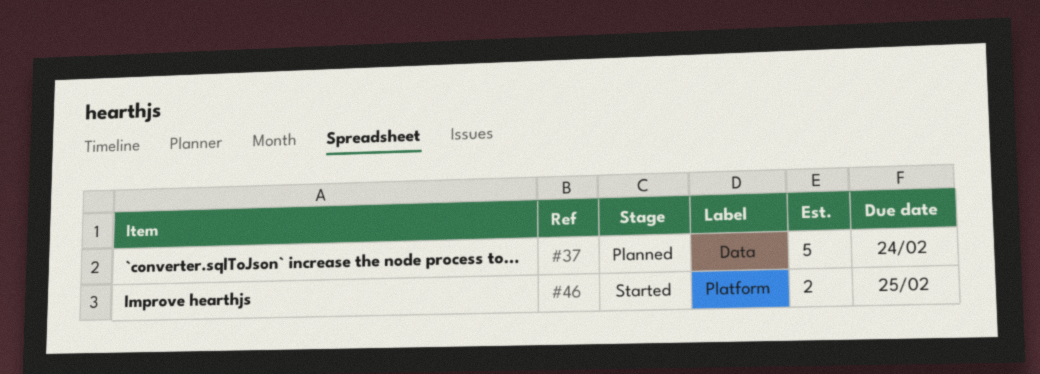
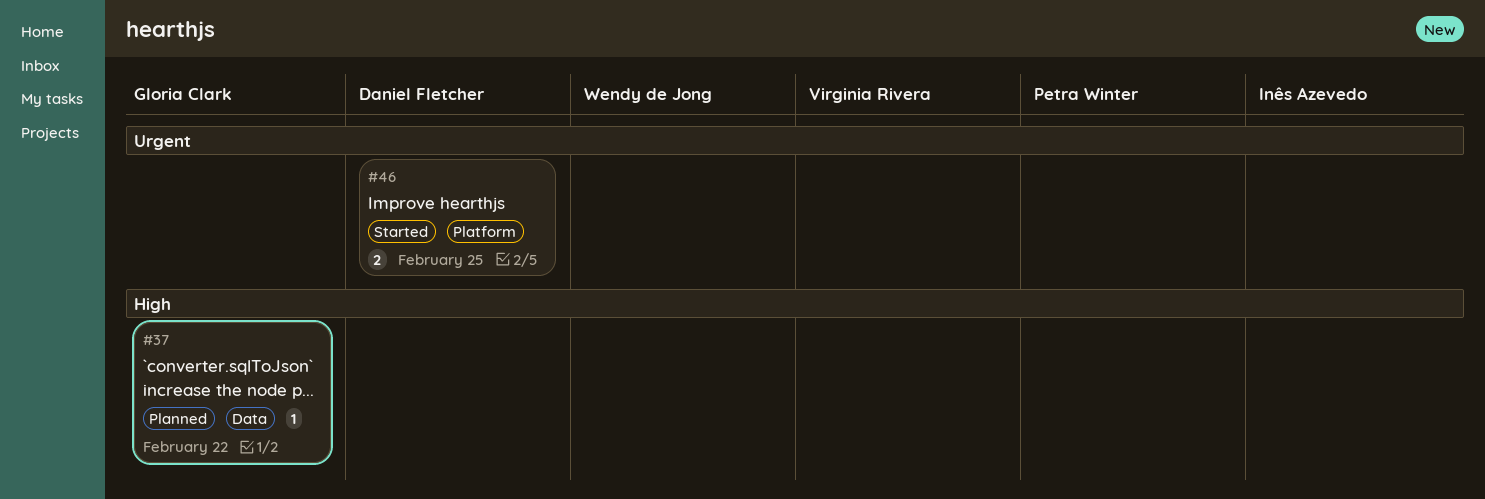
#37, estimate: 5 -> 1
#37, due: Feb 24 -> Feb 22

